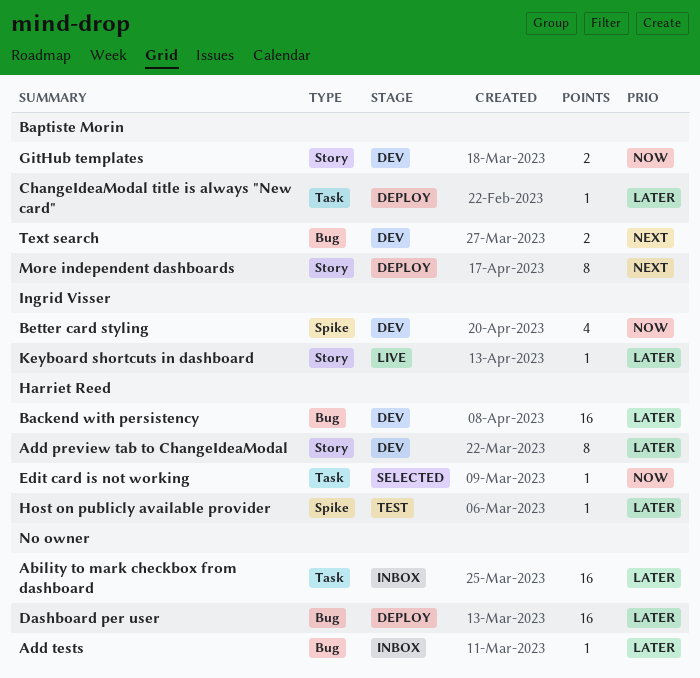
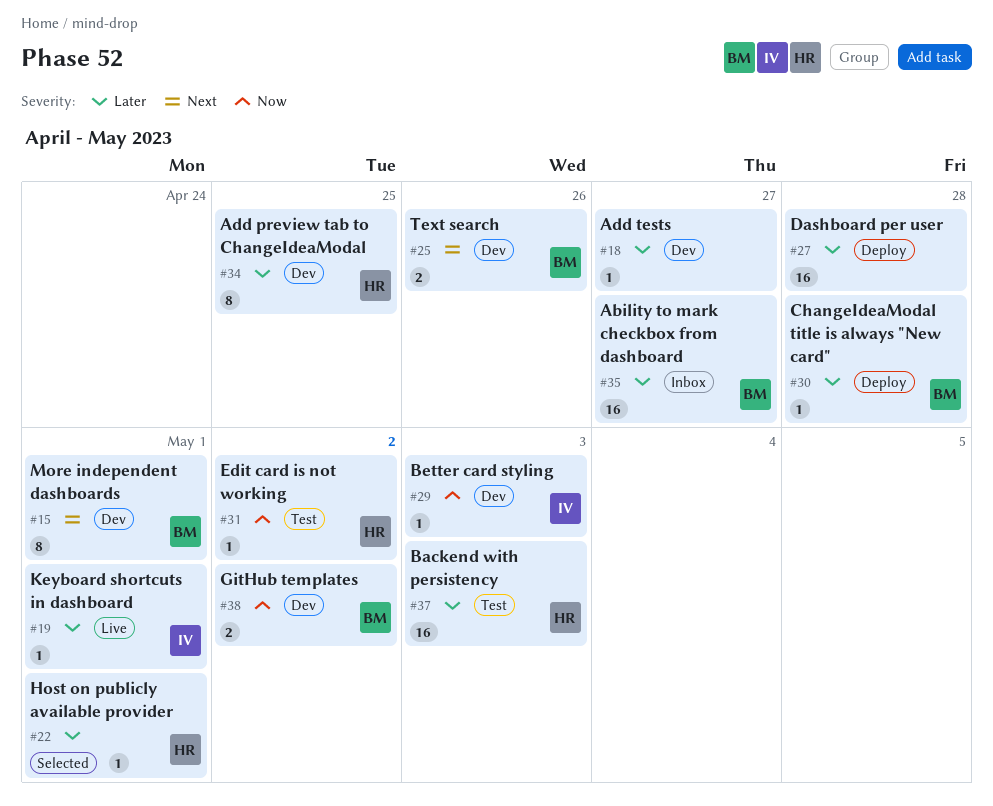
Ability to mark checkbox from dashboard, owner: none -> Baptiste Morin
Add tests, status: Inbox -> Dev
Backend with persistency, status: Dev -> Test
Better card styling, estimate: 4 -> 1
Edit card is not working, status: Selected -> Test
Host on publicly available provider, status: Test -> Selected
More independent dashboards, status: Deploy -> Dev

